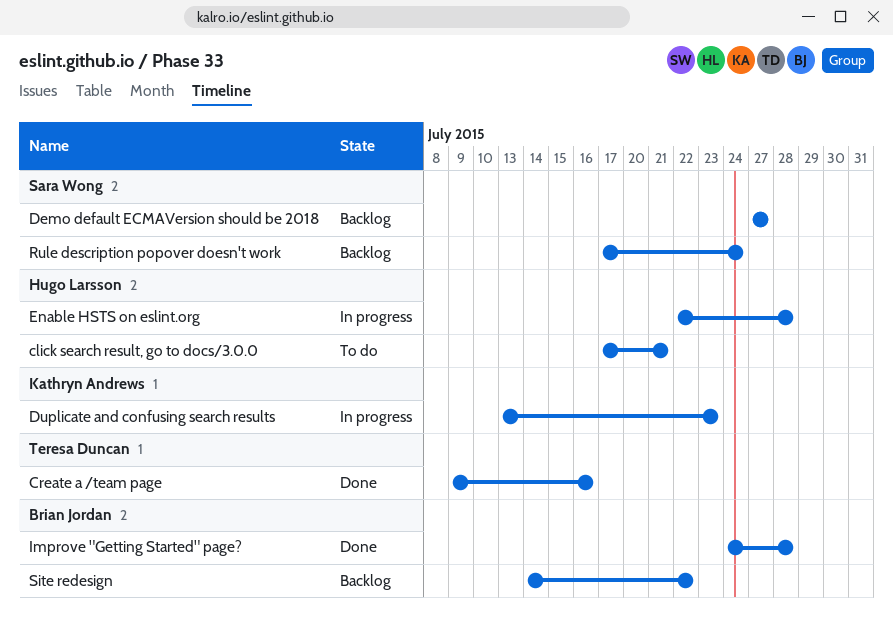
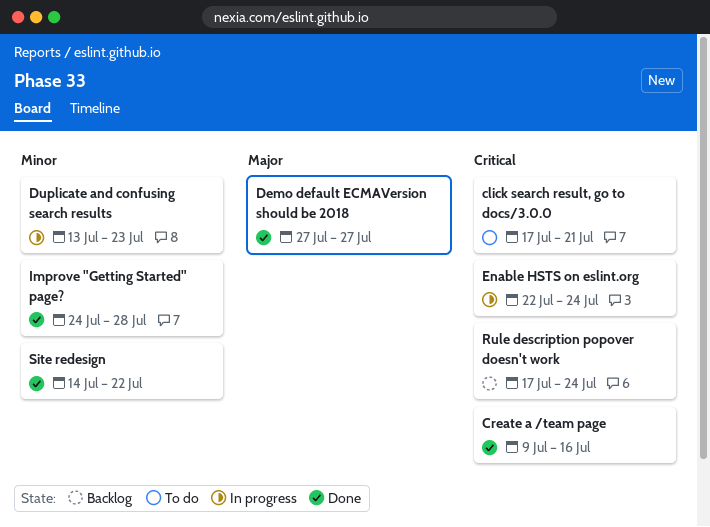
Demo default ECMAVersion should be 2018, status: Backlog -> Done
Enable HSTS on eslint.org, due: Jul 28 -> Jul 24
Site redesign, status: Backlog -> Done

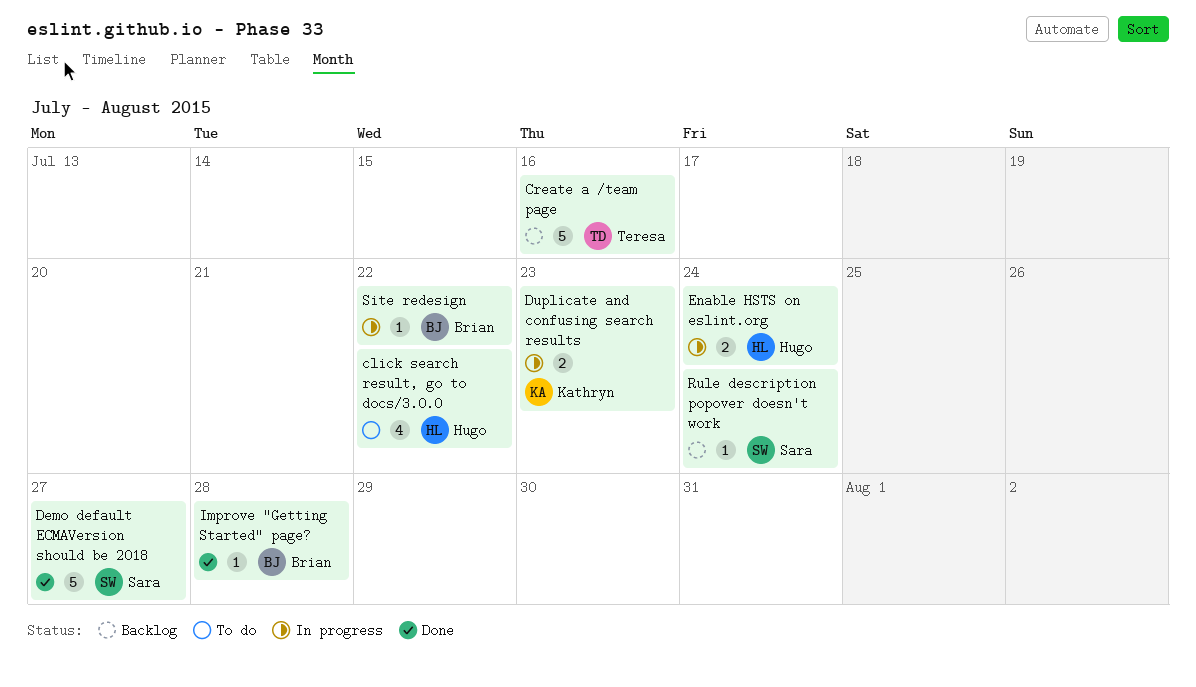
click search result, go to docs/3.0.0, due: Jul 21 -> Jul 22
Create a /team page, status: Done -> Backlog
Site redesign, status: Done -> In progress

